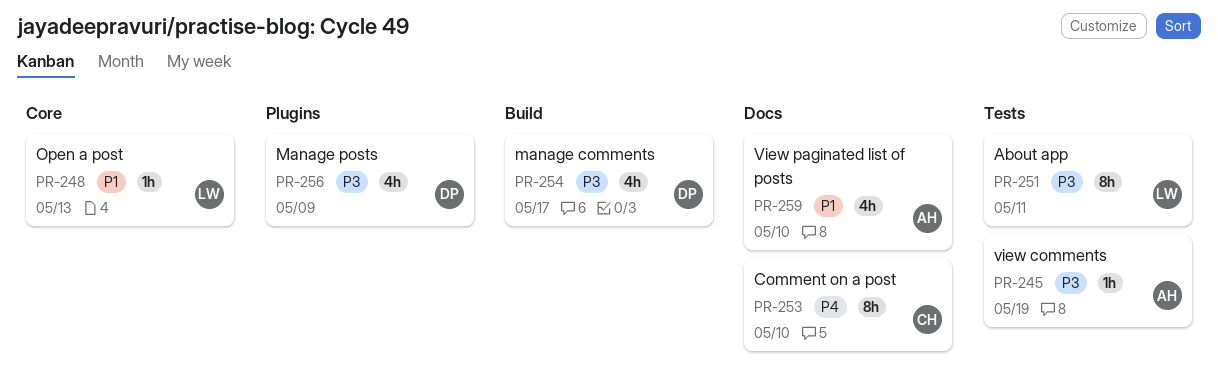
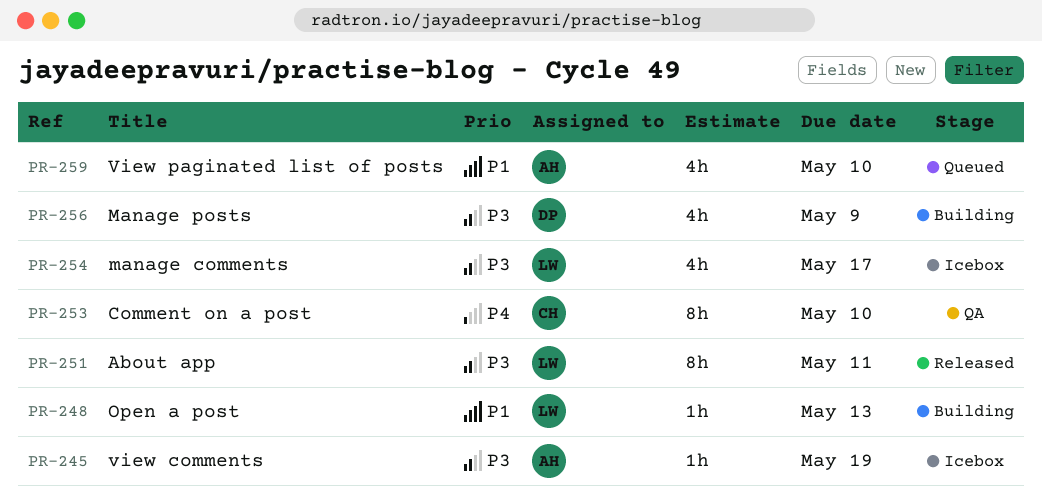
PR-254, owner: DP -> LW

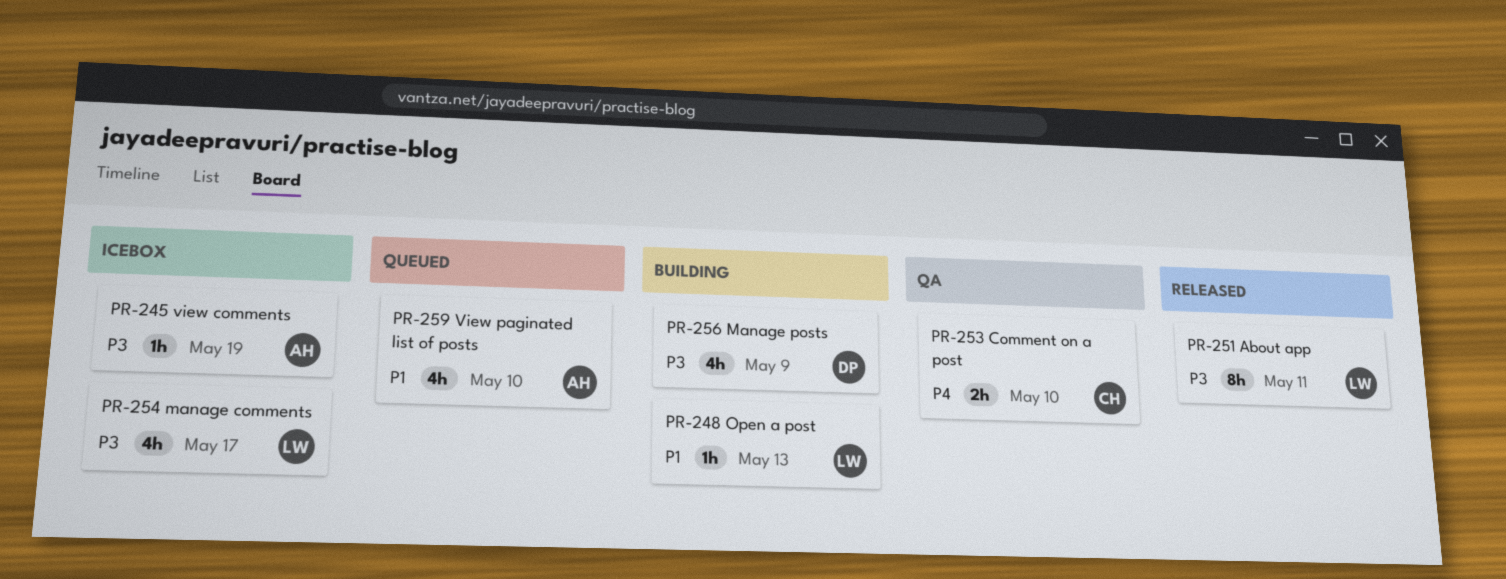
PR-253, estimate: 8h -> 2h

